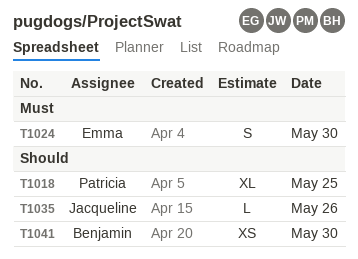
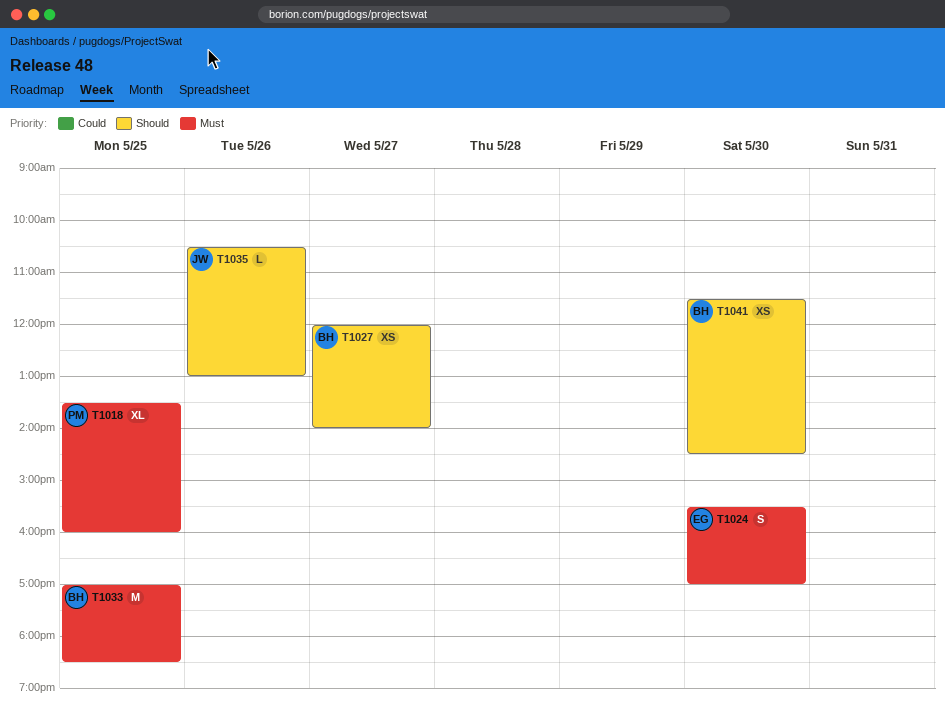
T1018, priority: Should -> Must
T1027: none -> present
T1033: none -> present

